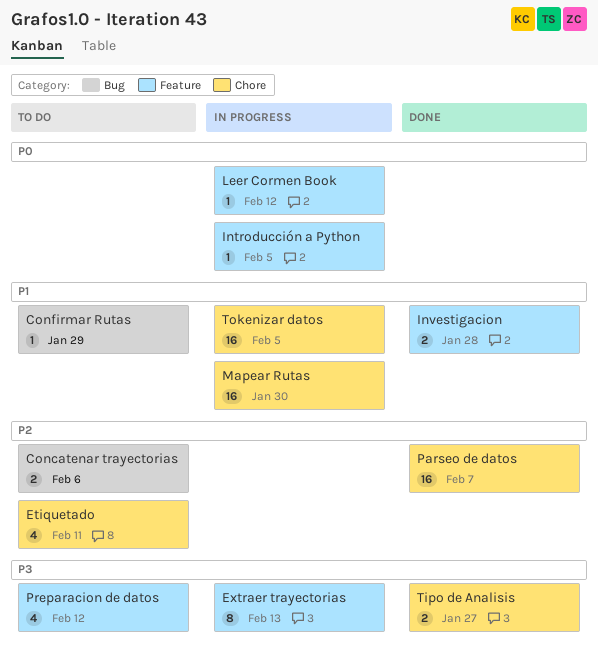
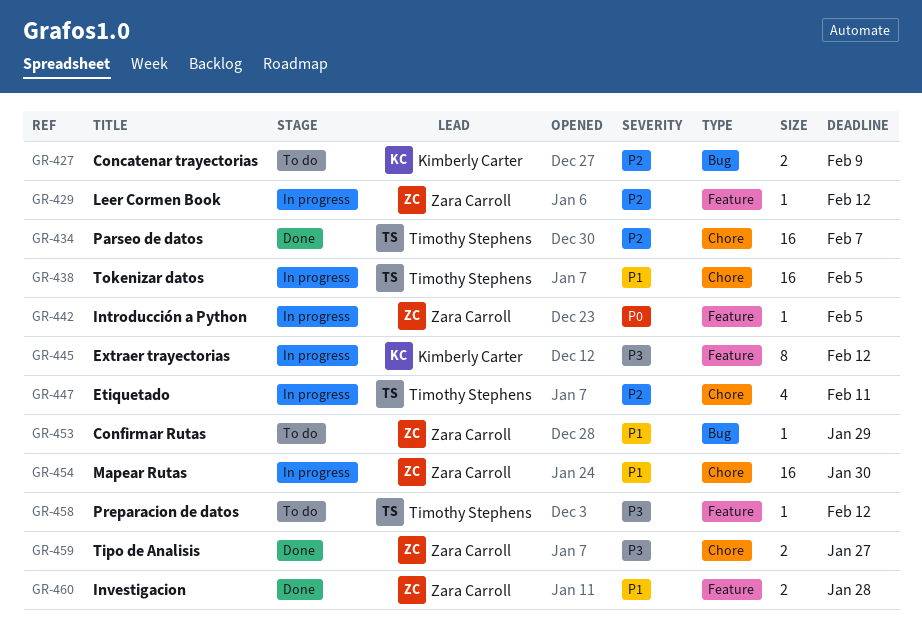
Concatenar trayectorias, due: Feb 6 -> Feb 9
Etiquetado, status: To do -> In progress
Extraer trayectorias, due: Feb 13 -> Feb 12
Leer Cormen Book, priority: P0 -> P2
Preparacion de datos, estimate: 4 -> 1

